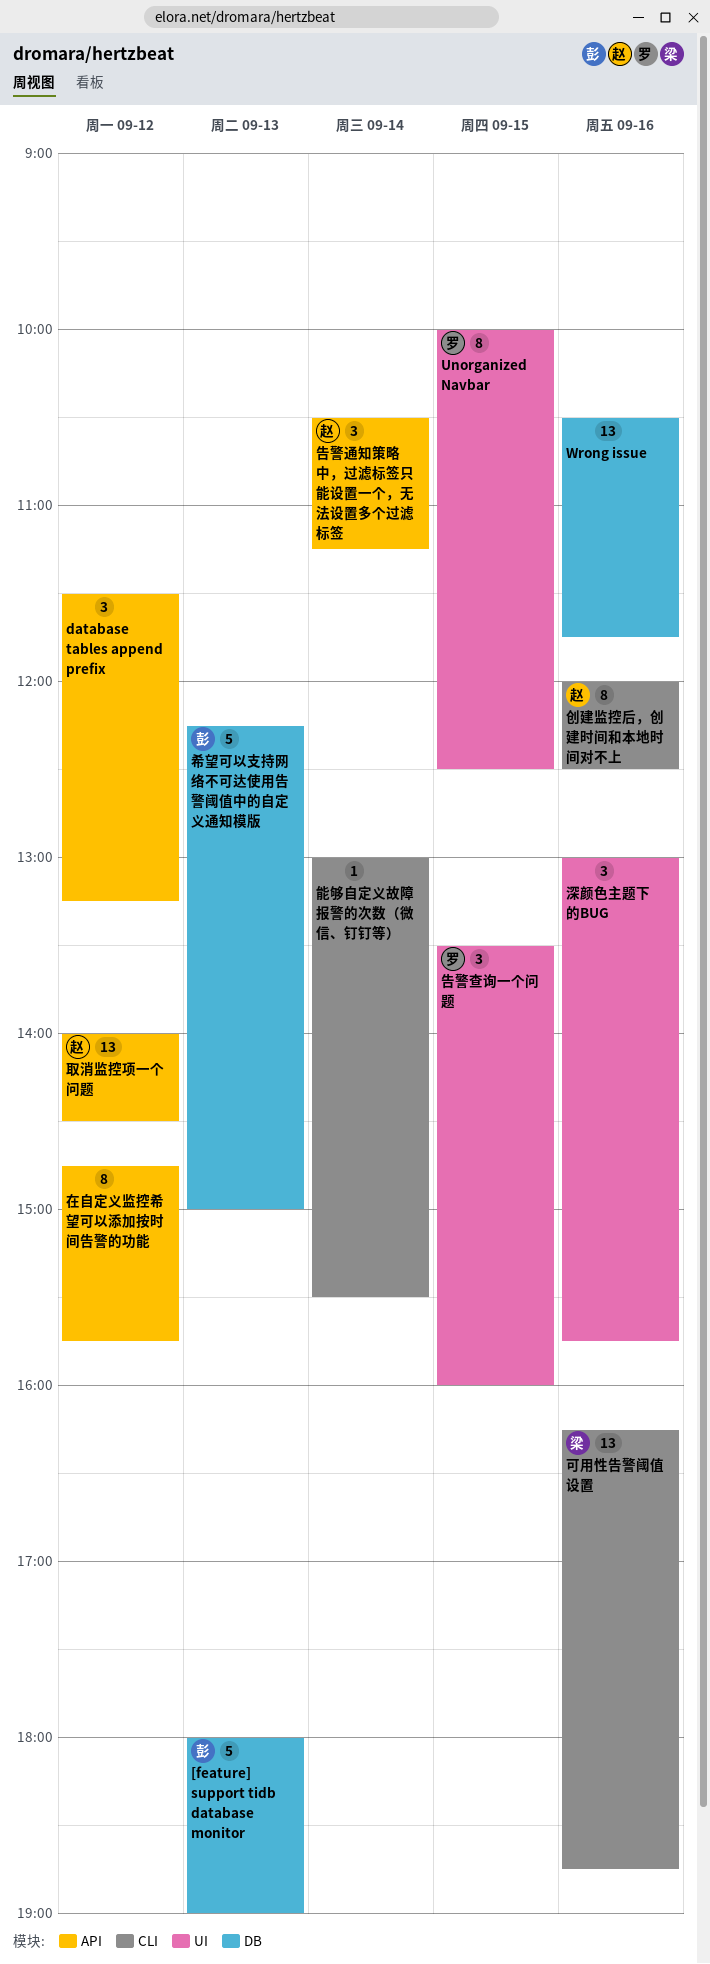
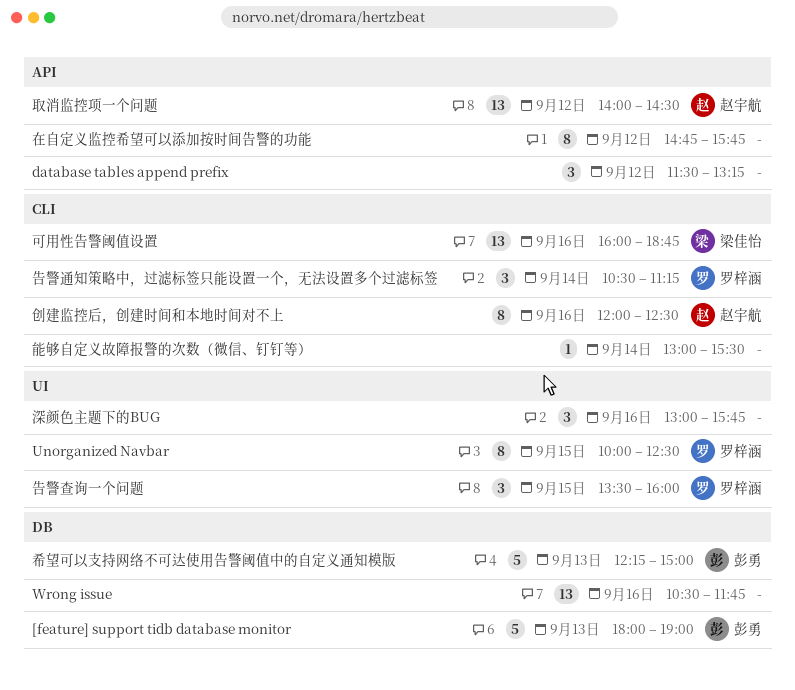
可用性告警阈值设置, begins: 16:15 -> 16:00
告警通知策略中，过滤标签只能设置一个，无法设置多个过滤标签, owner: 赵宇航 -> 罗梓涵
告警通知策略中，过滤标签只能设置一个，无法设置多个过滤标签, label: API -> CLI

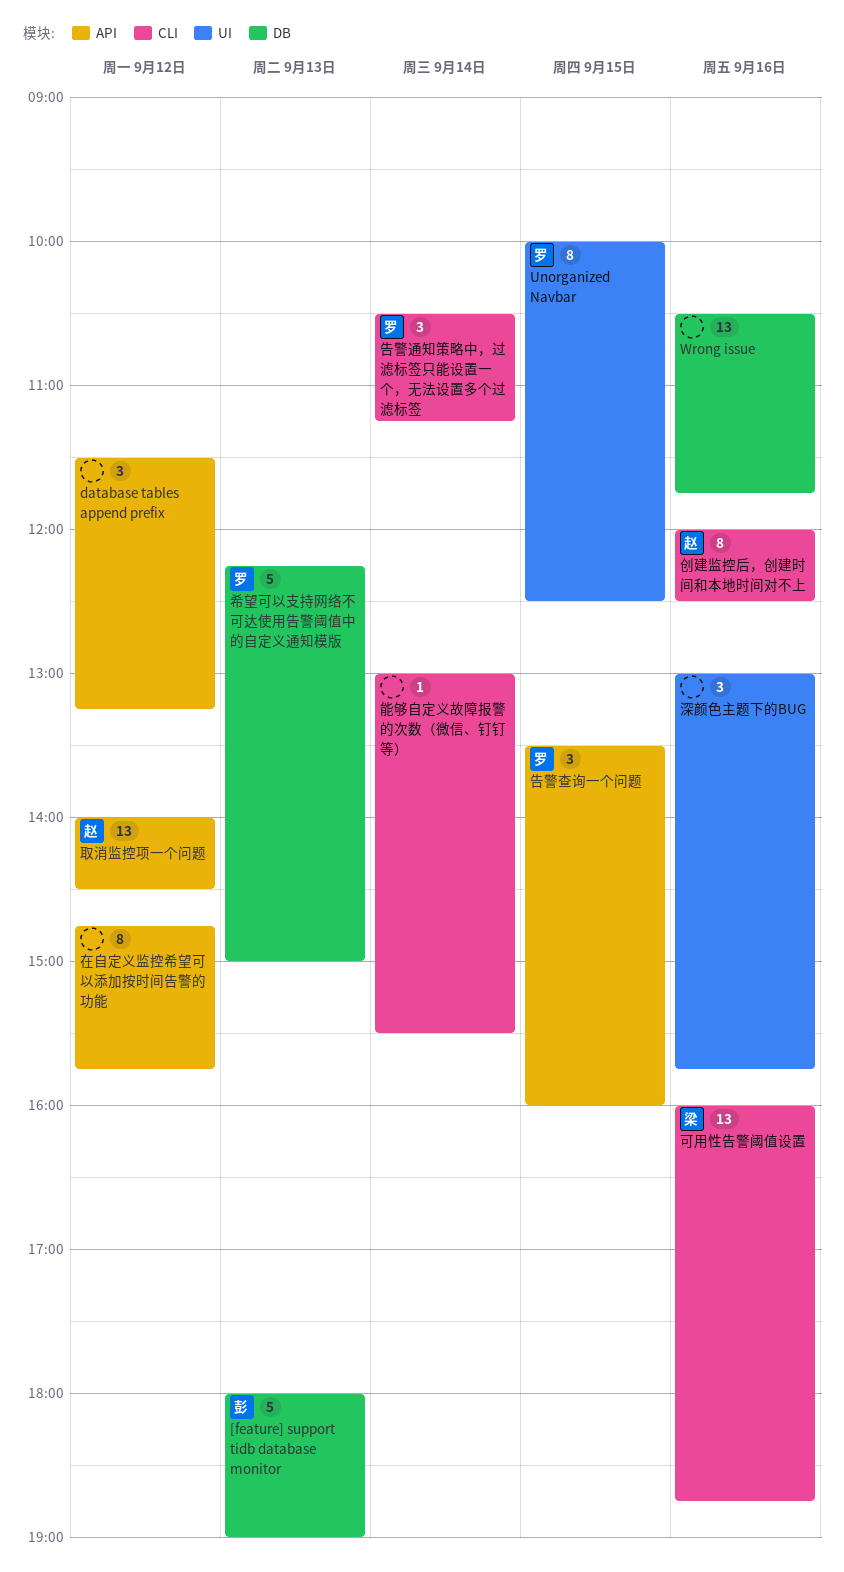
告警查询一个问题, label: UI -> API
希望可以支持网络不可达使用告警阈值中的自定义通知模版, owner: 彭勇 -> 罗梓涵

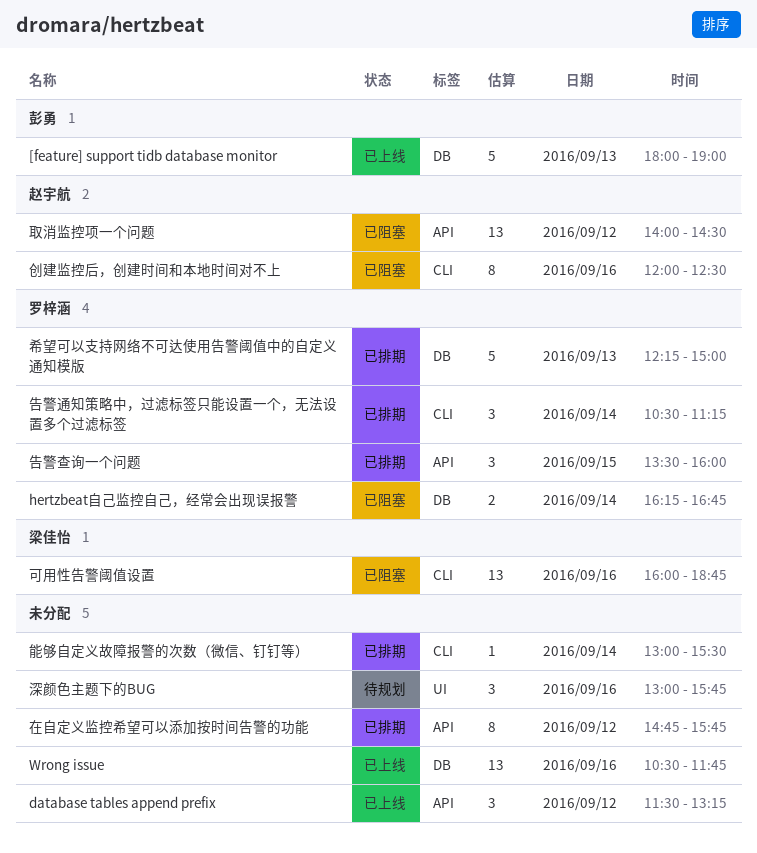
hertzbeat自己监控自己，经常会出现误报警: none -> present
Unorganized Navbar: present -> none

